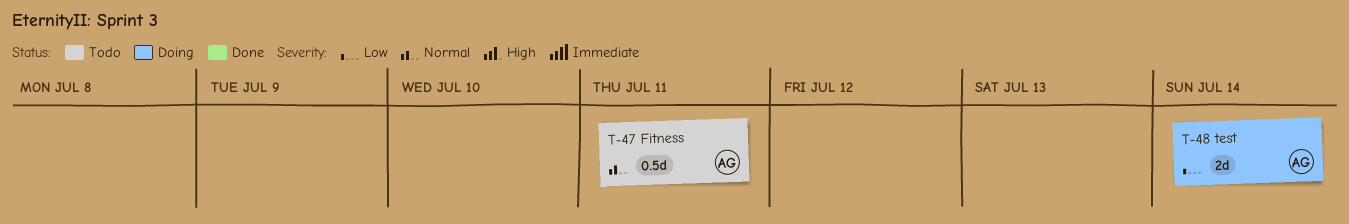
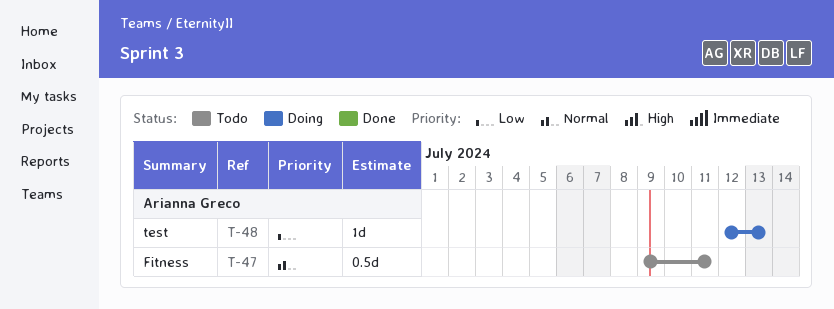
T-48, estimate: 2d -> 1d
T-48, due: Jul 14 -> Jul 13

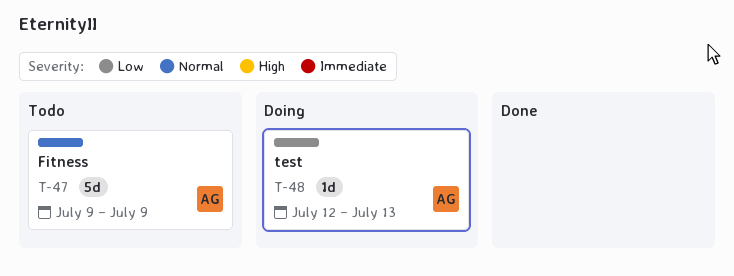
T-47, estimate: 0.5d -> 5d
T-47, due: Jul 11 -> Jul 9

